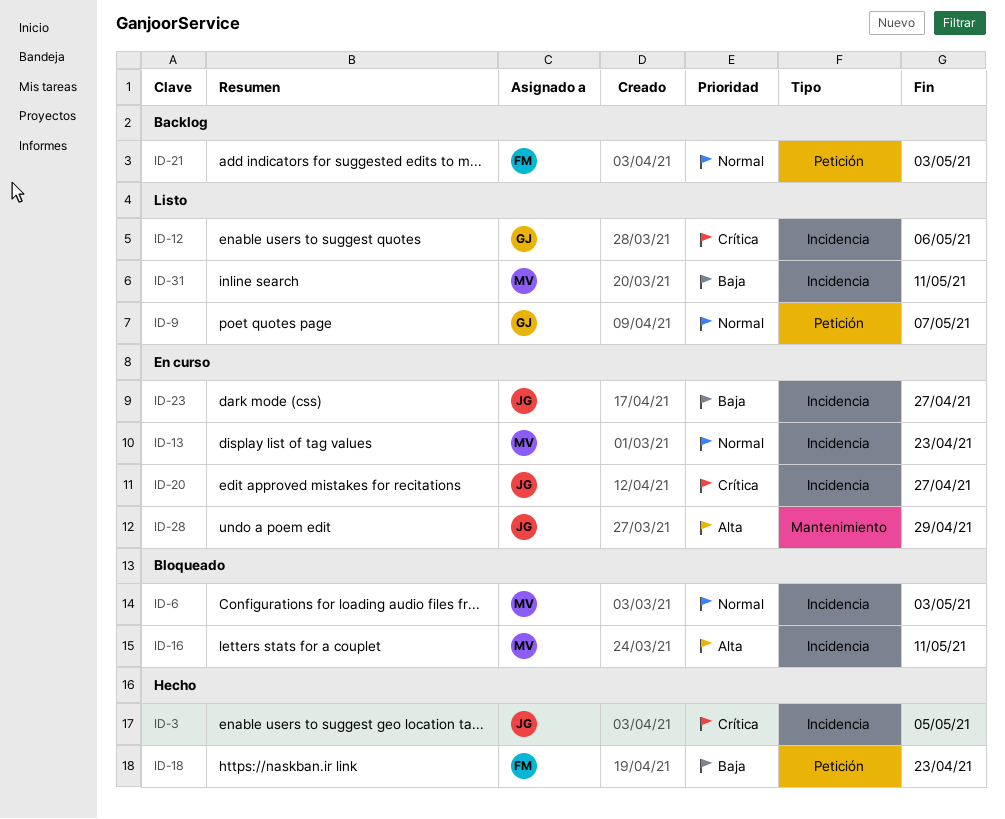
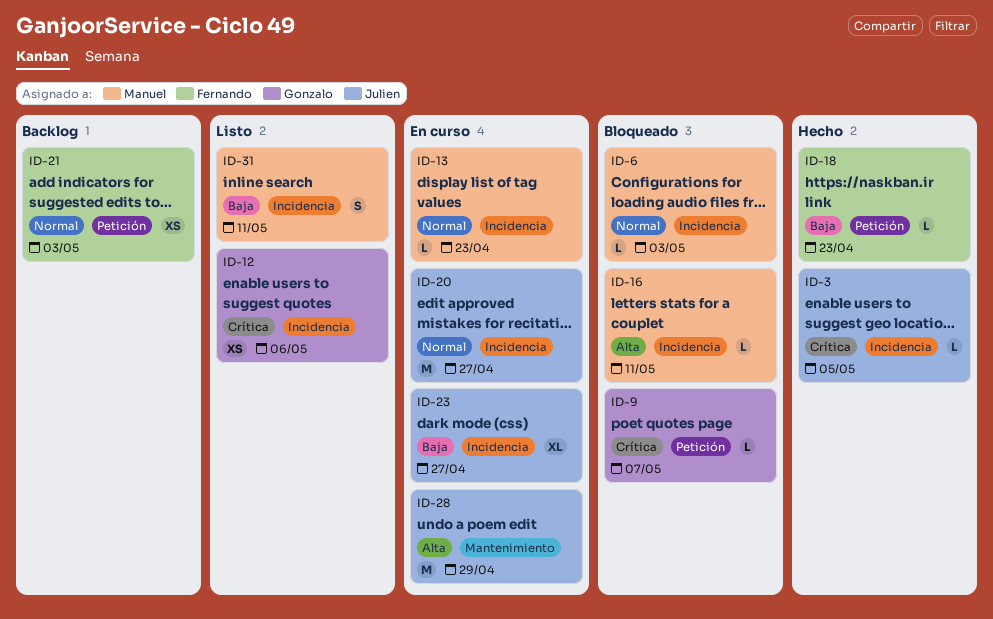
ID-9, status: Listo -> Bloqueado
ID-9, priority: Normal -> Crítica
ID-20, priority: Crítica -> Normal

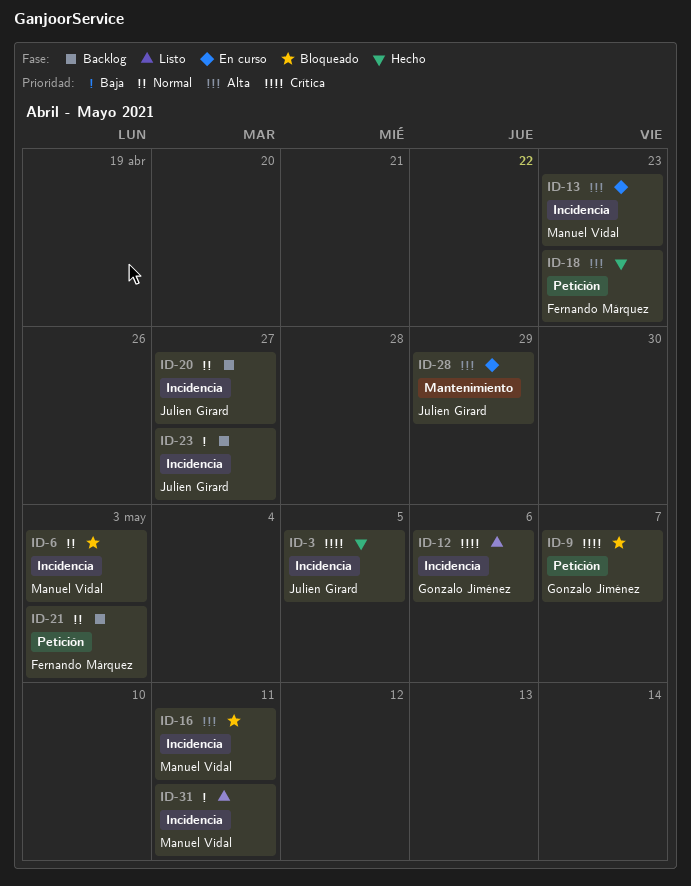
ID-13, priority: Normal -> Alta
ID-18, priority: Baja -> Alta
ID-20, status: En curso -> Backlog
ID-23, status: En curso -> Backlog

